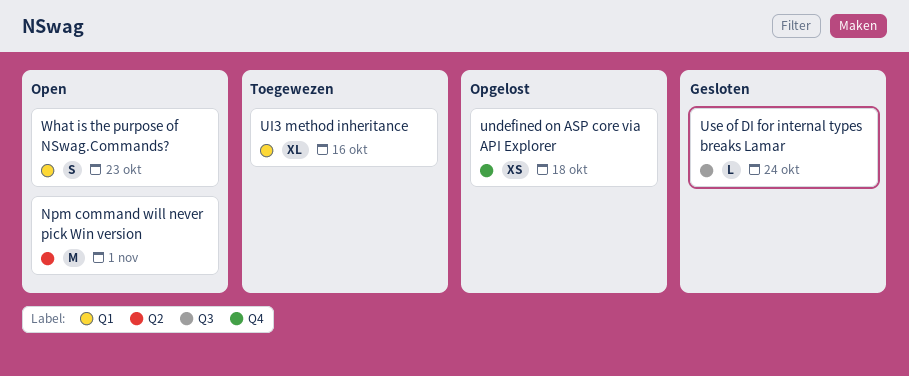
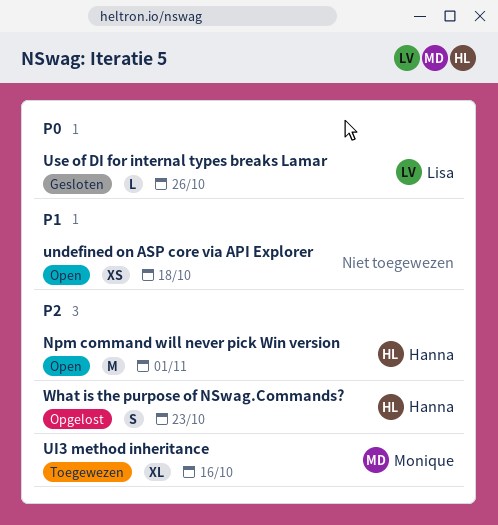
undefined on ASP core via API Explorer, status: Opgelost -> Open
Use of DI for internal types breaks Lamar, due: Oct 24 -> Oct 26
What is the purpose of NSwag.Commands?, status: Open -> Opgelost

